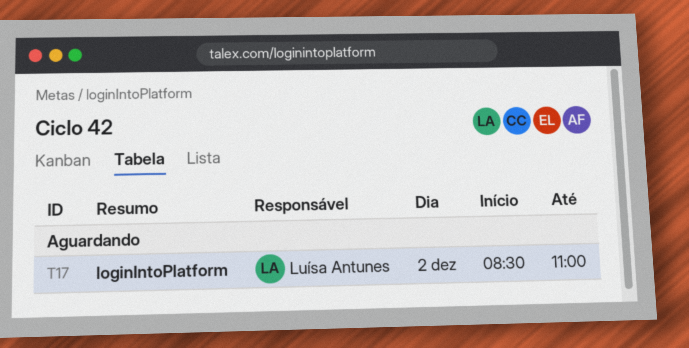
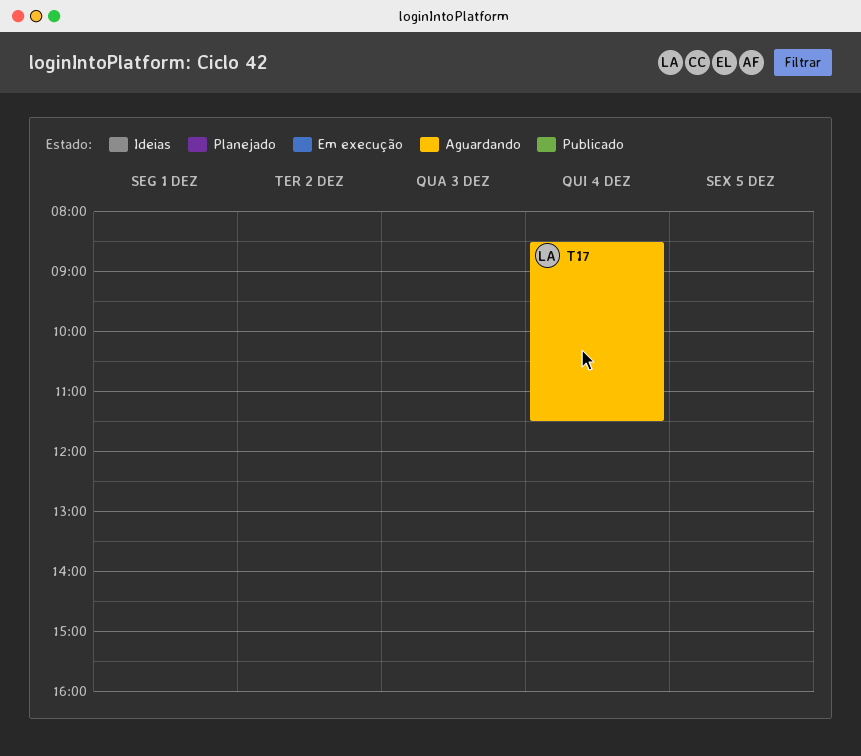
T17, day: Dec 2 -> Dec 4
T17, ends: 11:00 -> 11:30

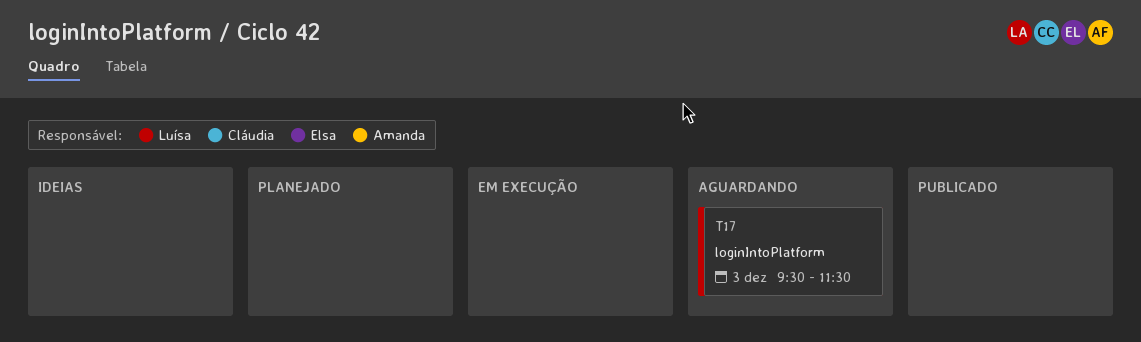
T17, day: Dec 4 -> Dec 3
T17, begins: 08:30 -> 09:30

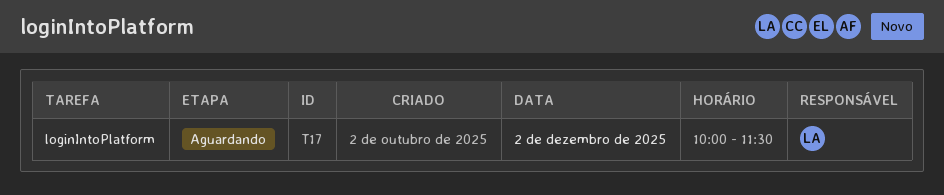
T17, day: Dec 3 -> Dec 2
T17, begins: 09:30 -> 10:00

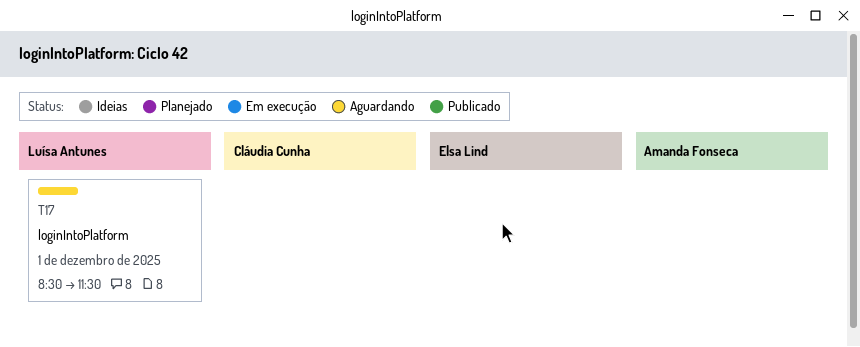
T17, day: Dec 2 -> Dec 1
T17, begins: 10:00 -> 08:30

